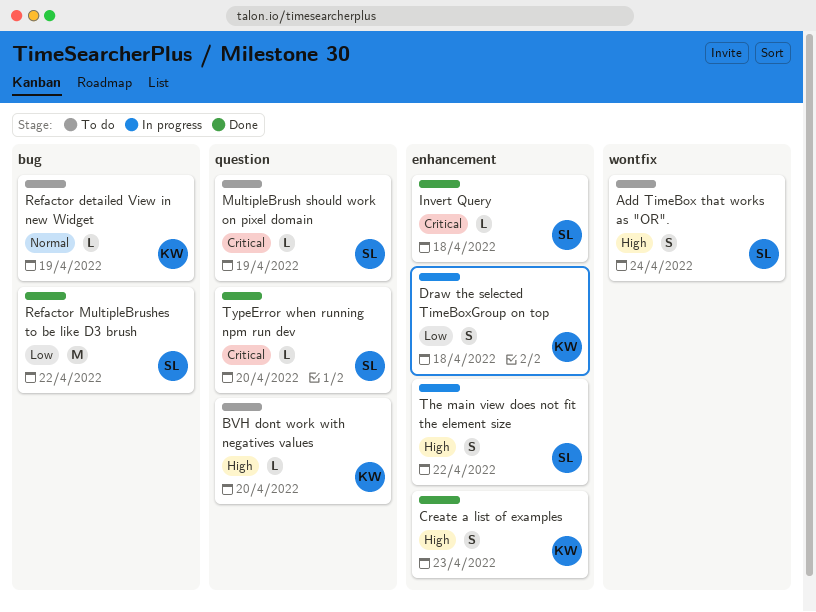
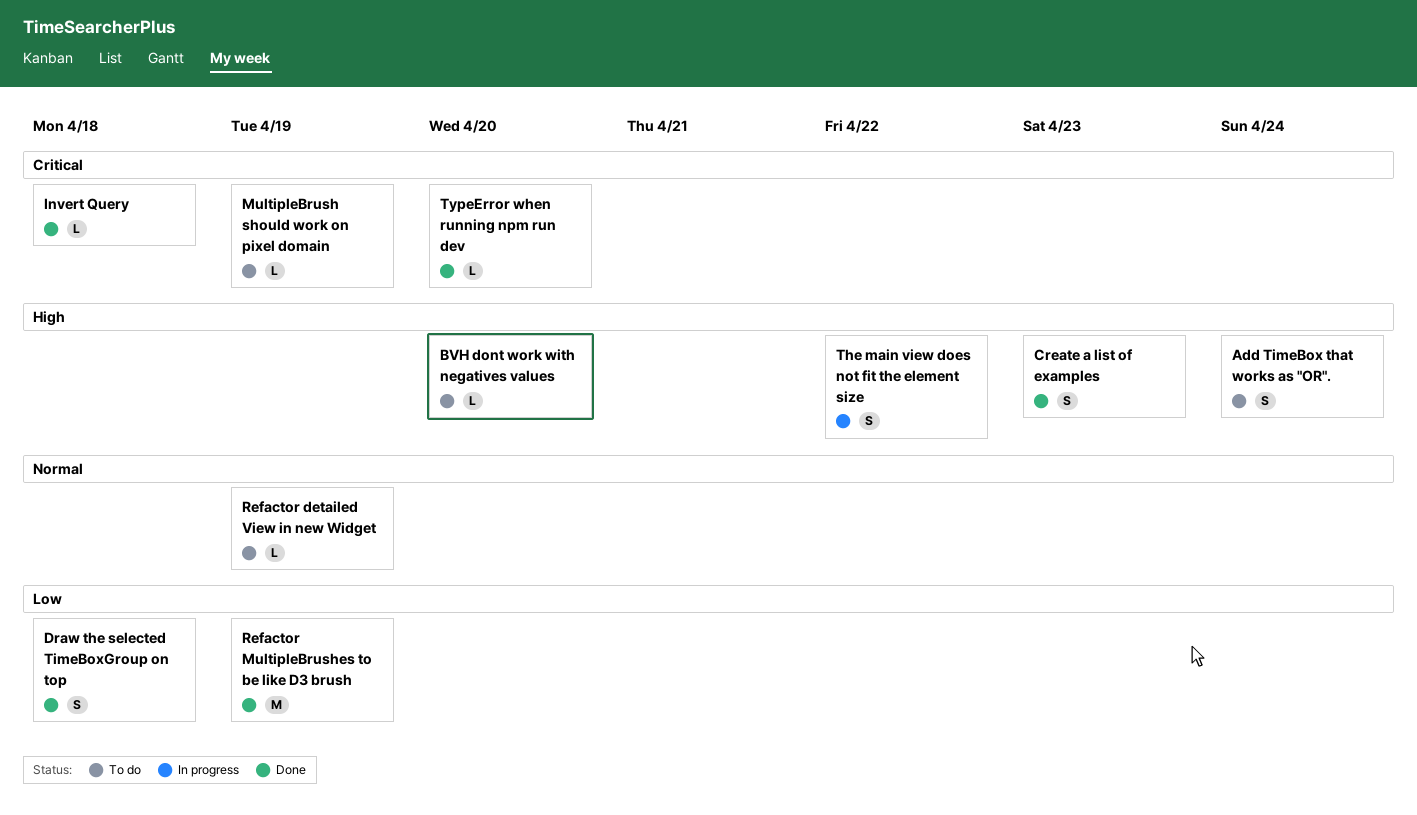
Draw the selected TimeBoxGroup on top, status: In progress -> Done
Refactor MultipleBrushes to be like D3 brush, due: Apr 22 -> Apr 19

